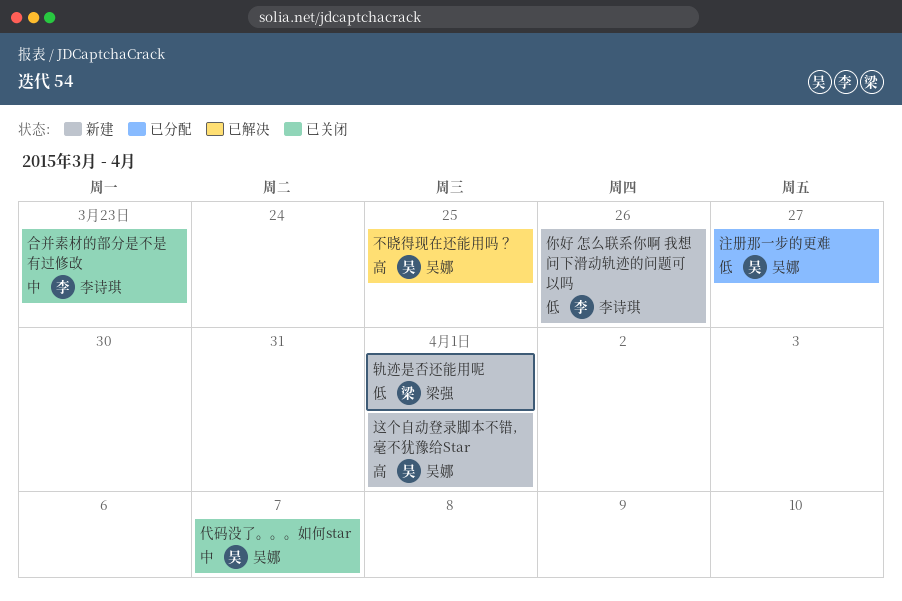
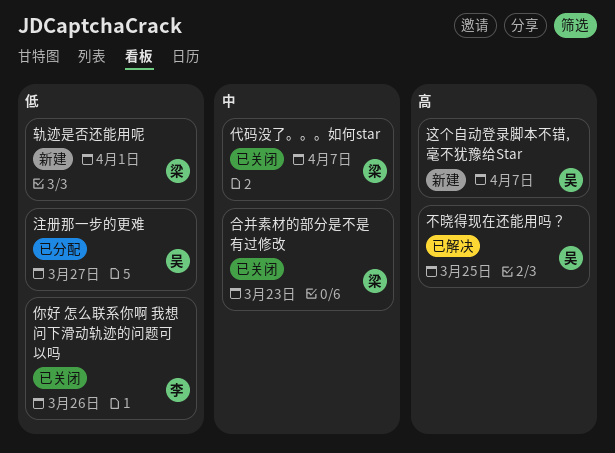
代码没了。。。如何star, owner: 吴娜 -> 梁强
你好 怎么联系你啊 我想问下滑动轨迹的问题可以吗, status: 新建 -> 已关闭
合并素材的部分是不是有过修改, owner: 李诗琪 -> 梁强
这个自动登录脚本不错,毫不犹豫给Star, due: Apr 1 -> Apr 7

